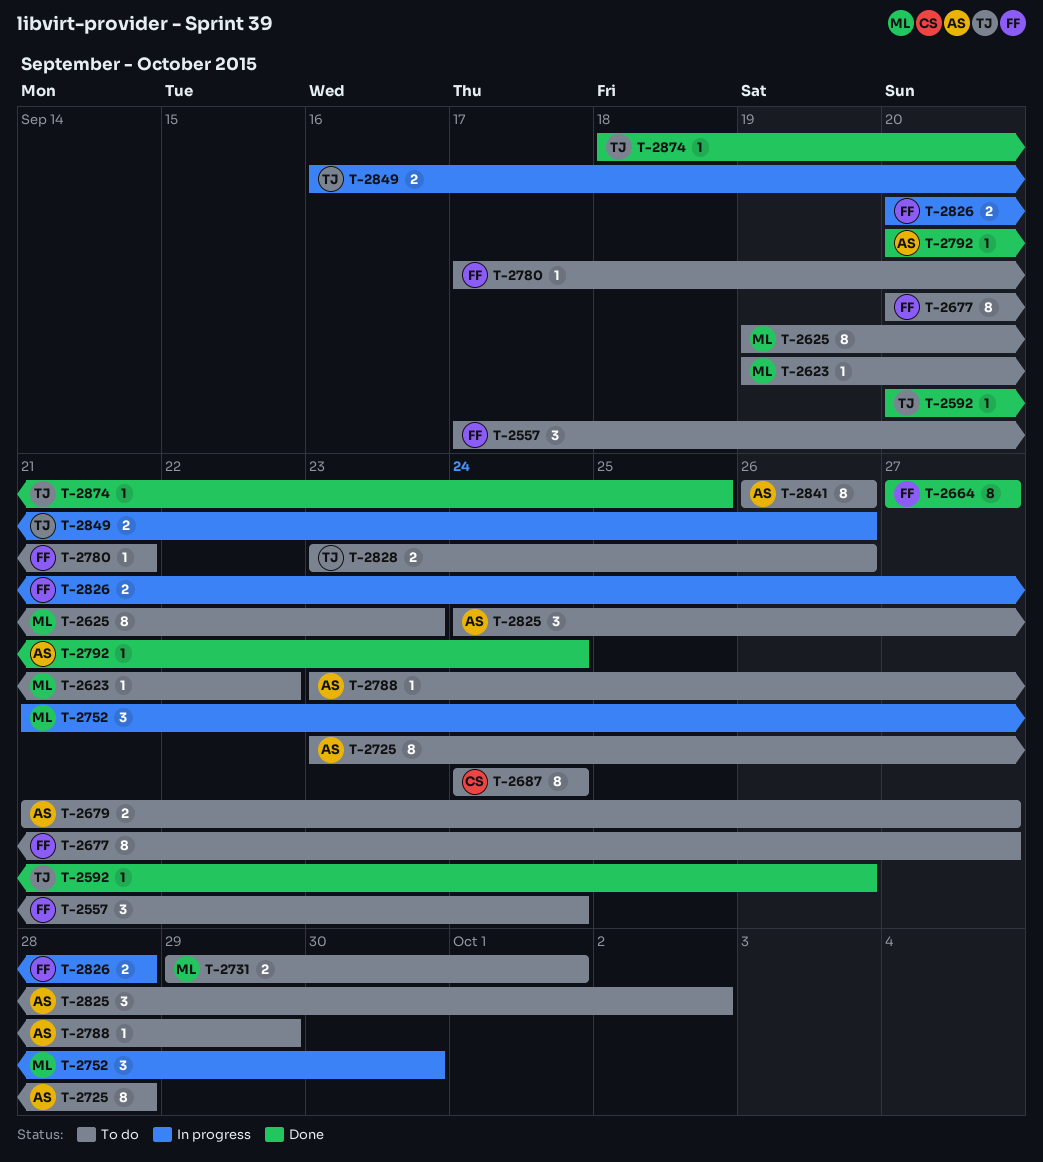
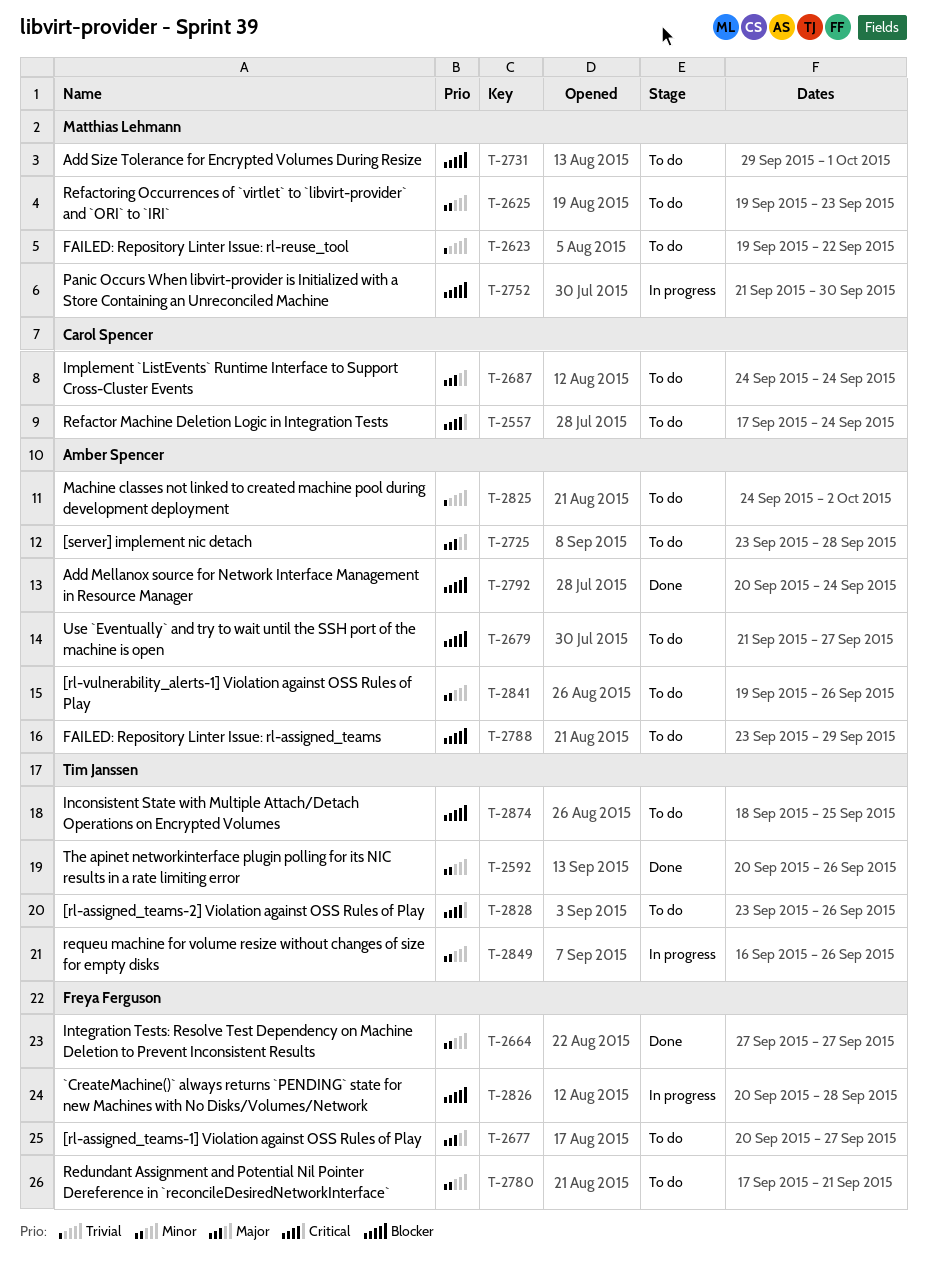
T-2557, owner: Freya Ferguson -> Carol Spencer
T-2841, start: Sep 26 -> Sep 19
T-2874, status: Done -> To do

